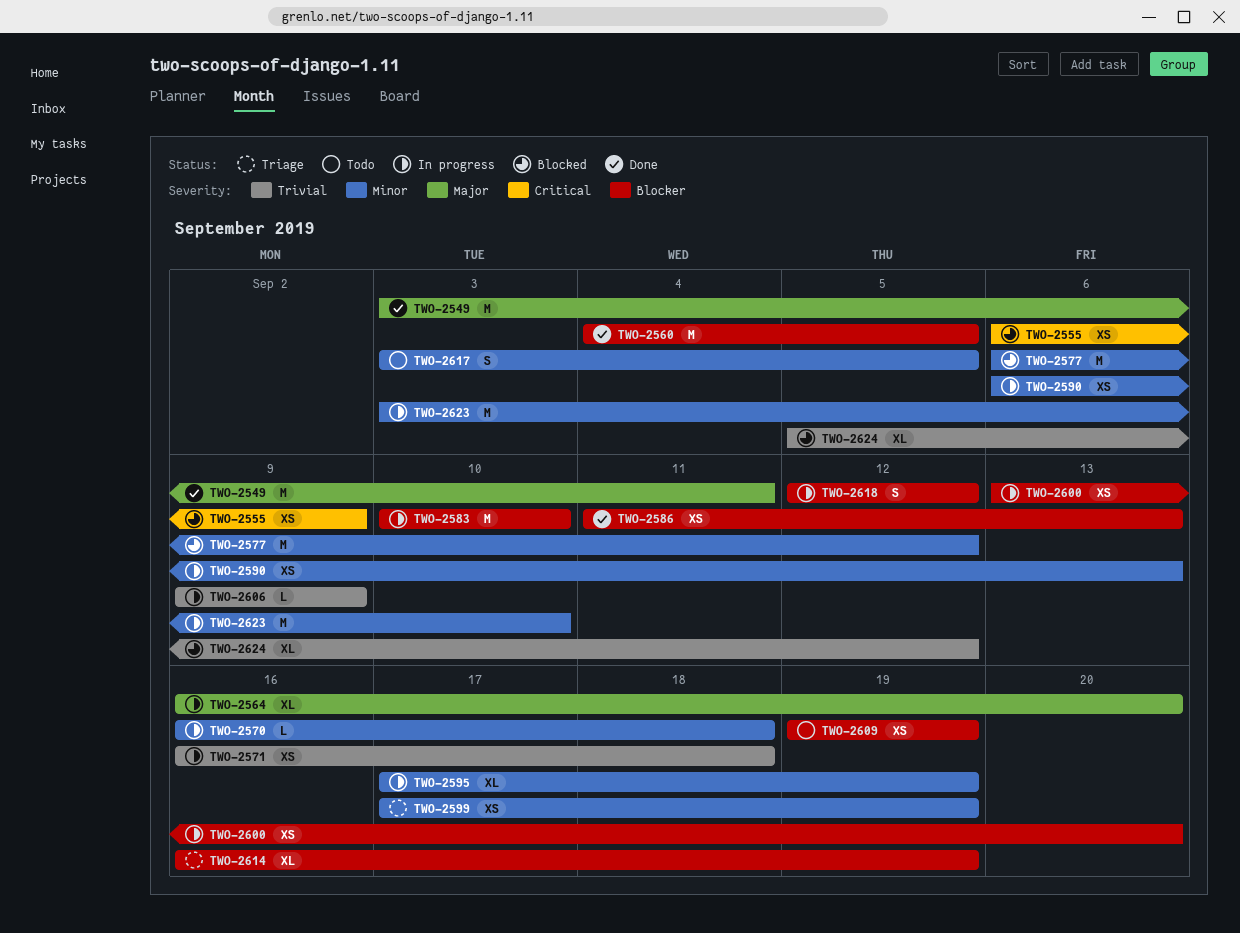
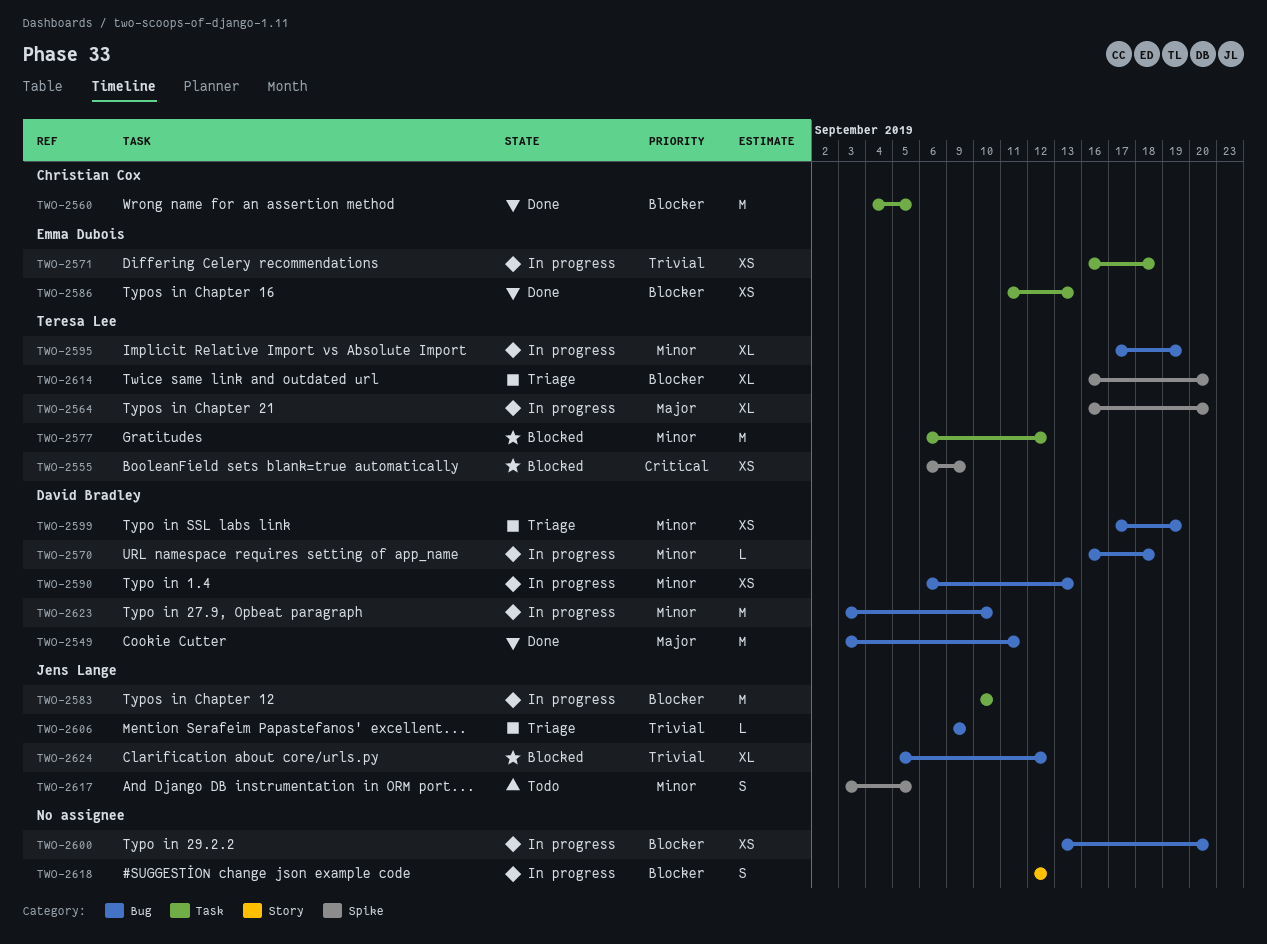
TWO-2606, status: In progress -> Triage
TWO-2609: present -> none
TWO-2614, due: Sep 19 -> Sep 20

